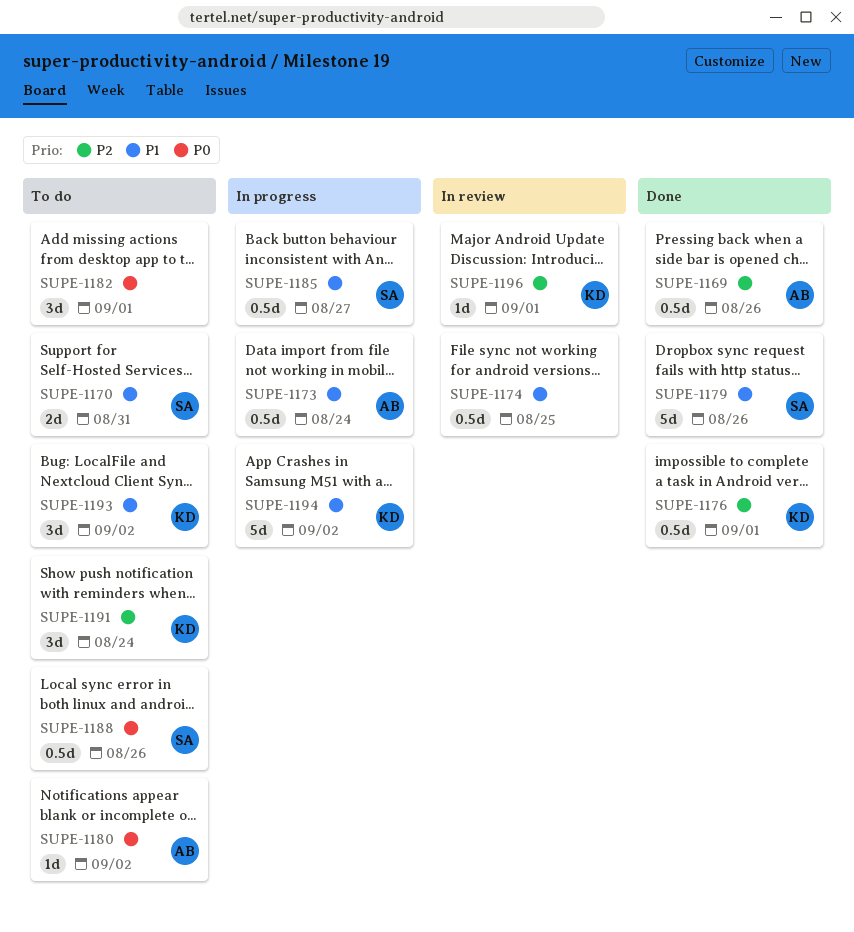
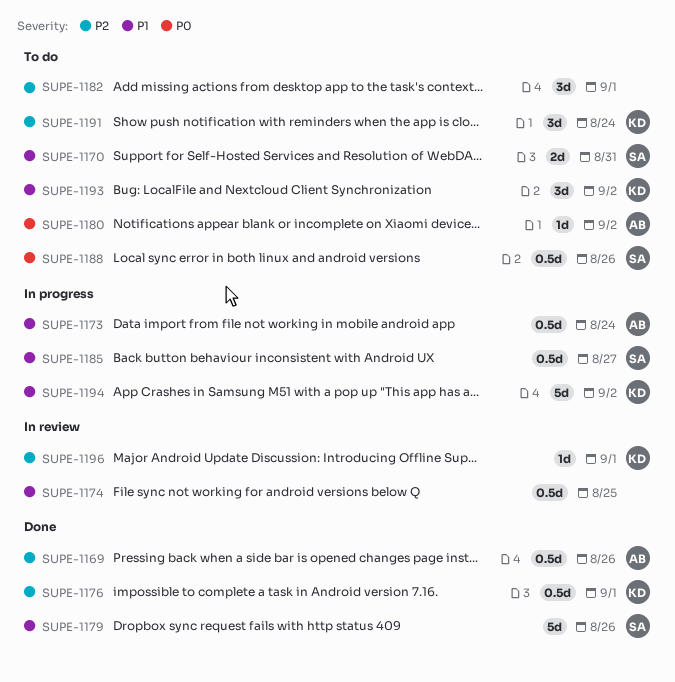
SUPE-1182, priority: P0 -> P2

